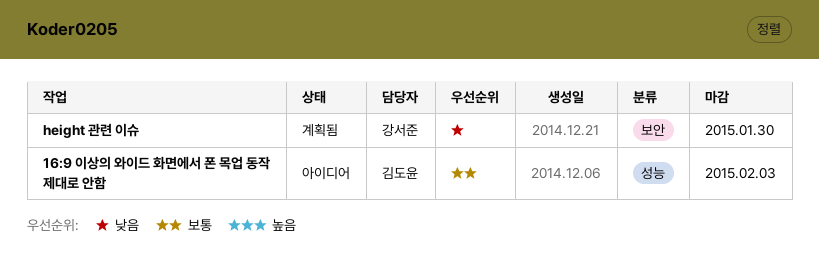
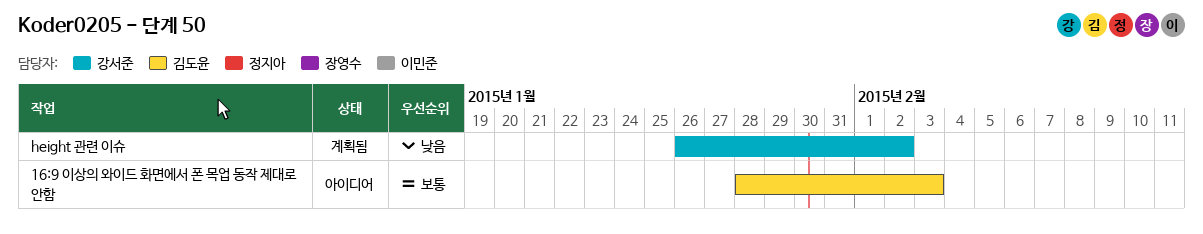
height 관련 이슈, due: Jan 30 -> Feb 2

